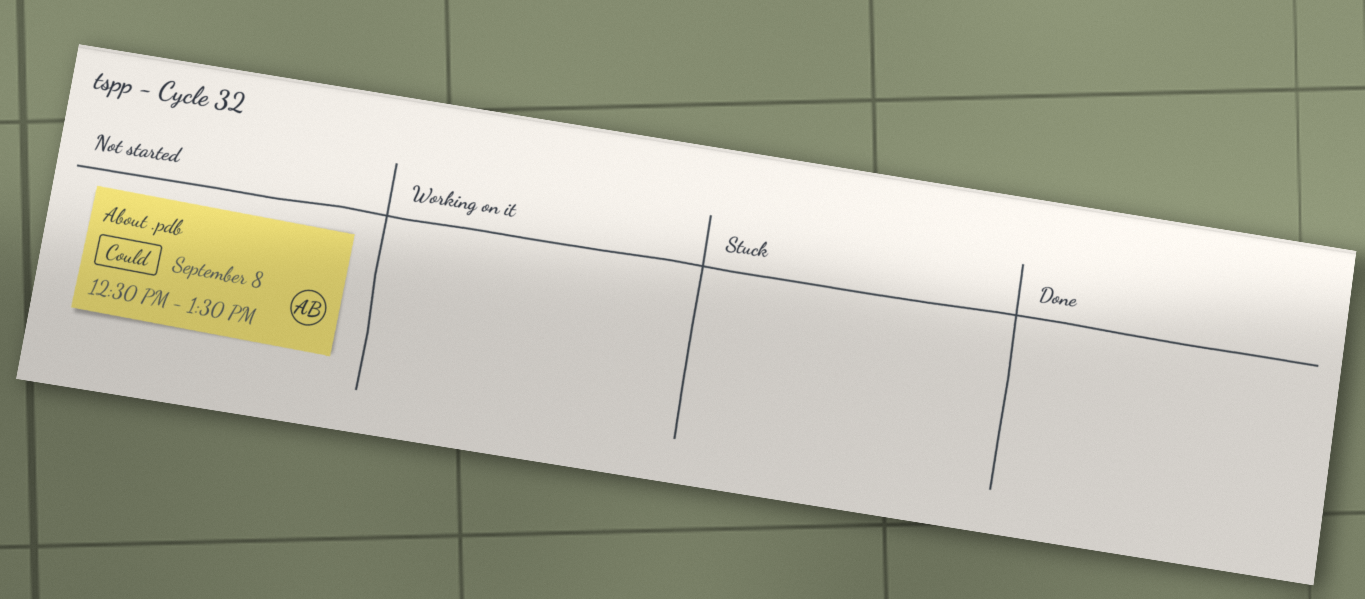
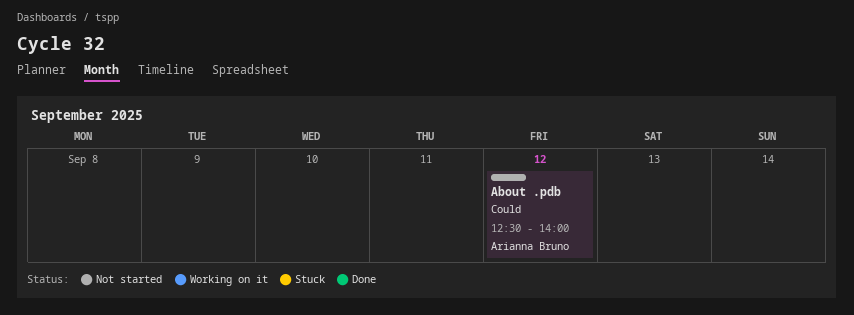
About .pdb, day: Sep 8 -> Sep 12
About .pdb, ends: 13:30 -> 14:00

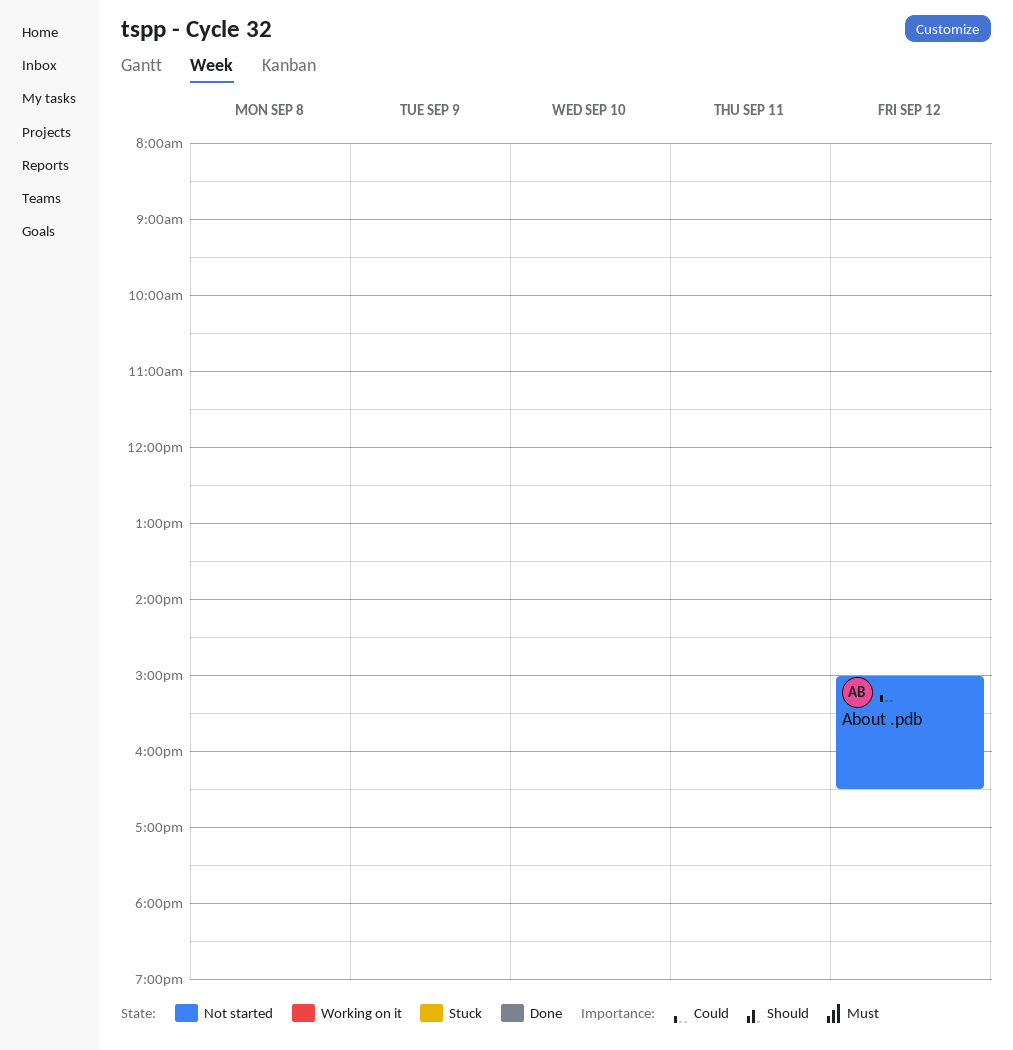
About .pdb, begins: 12:30 -> 15:00
About .pdb, ends: 14:00 -> 16:30

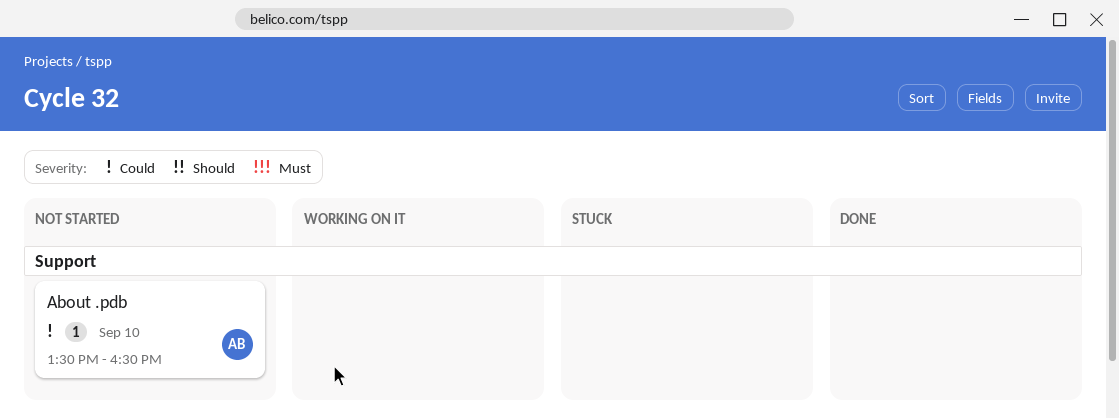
About .pdb, day: Sep 12 -> Sep 10
About .pdb, begins: 15:00 -> 13:30

